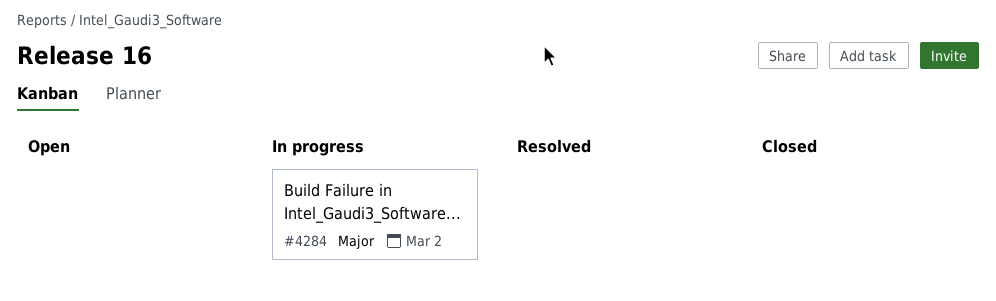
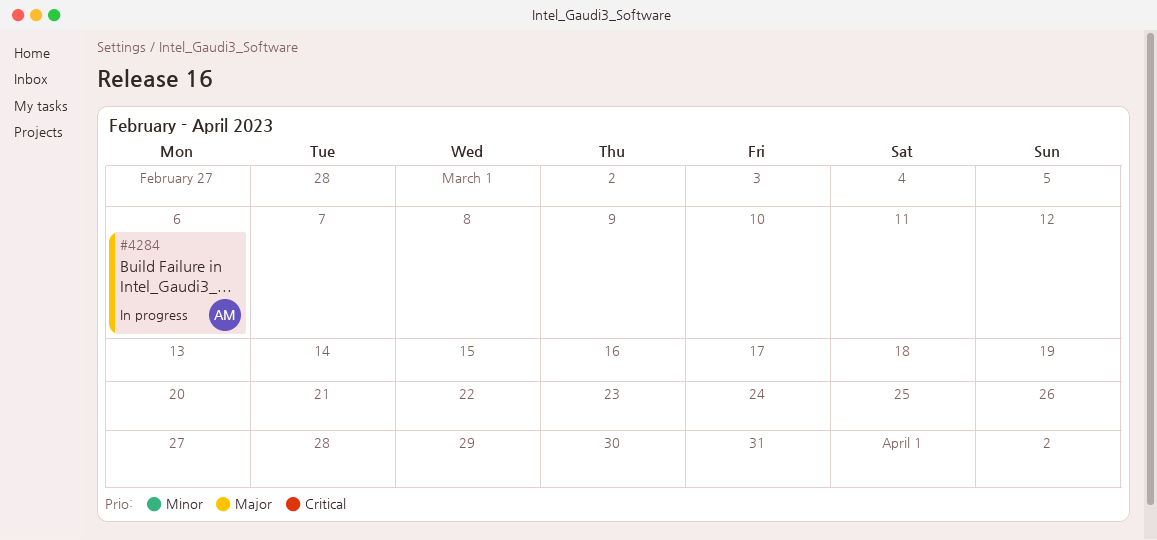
#4284, due: Mar 2 -> Mar 6

